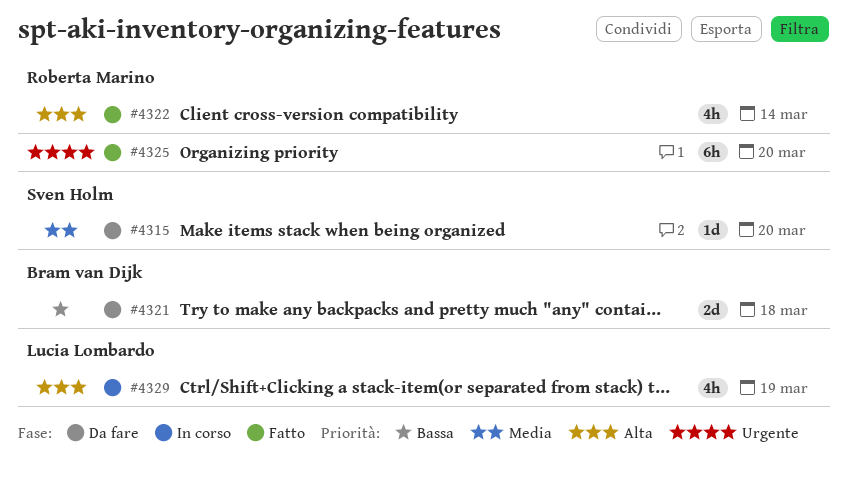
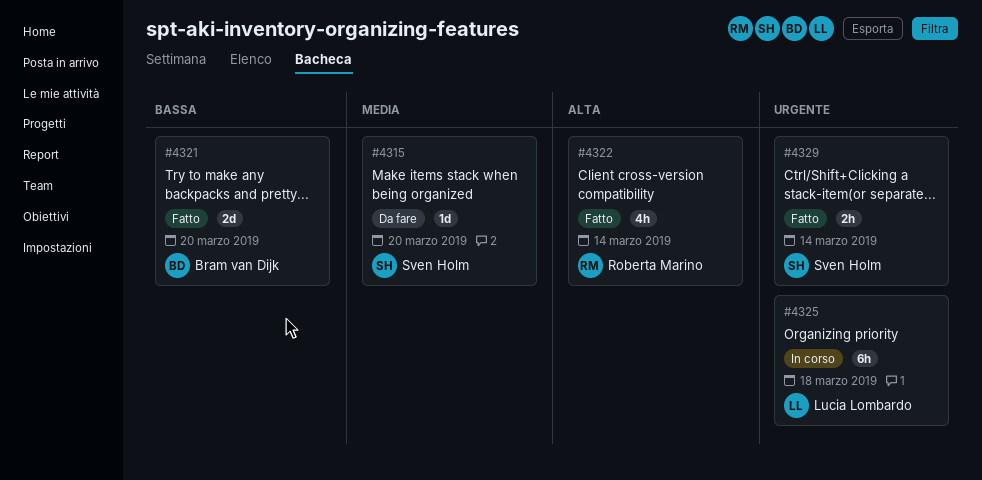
#4321, status: Da fare -> Fatto
#4321, due: Mar 18 -> Mar 20
#4325, status: Fatto -> In corso
#4325, owner: Roberta Marino -> Lucia Lombardo
#4325, due: Mar 20 -> Mar 18
#4329, status: In corso -> Fatto
#4329, owner: Lucia Lombardo -> Sven Holm
#4329, priority: Alta -> Urgente
#4329, estimate: 4h -> 2h
#4329, due: Mar 19 -> Mar 14

